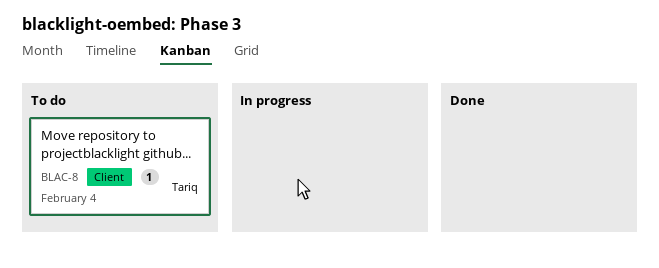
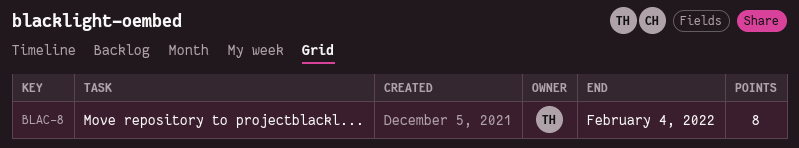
BLAC-8, estimate: 1 -> 8

